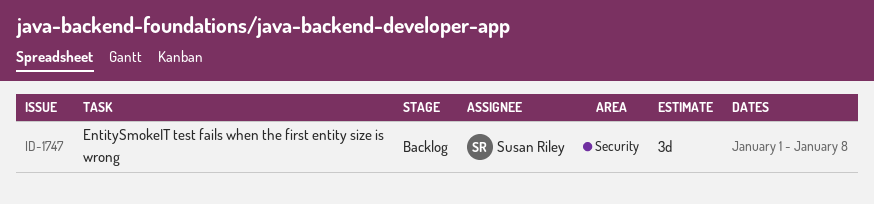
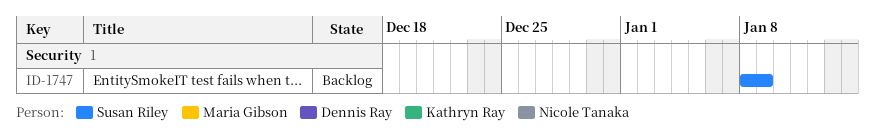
ID-1747, start: Jan 1 -> Jan 8
ID-1747, due: Jan 8 -> Jan 9

